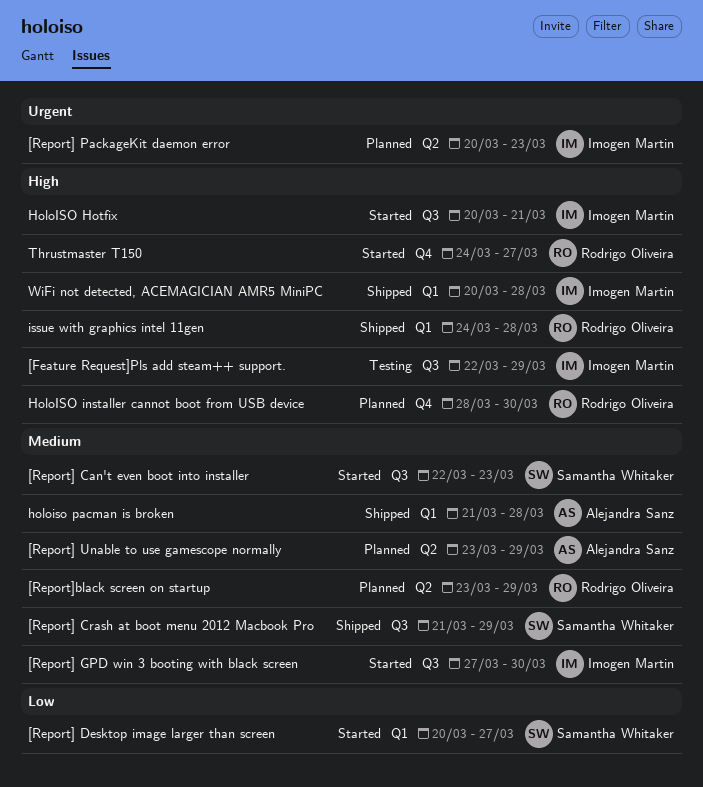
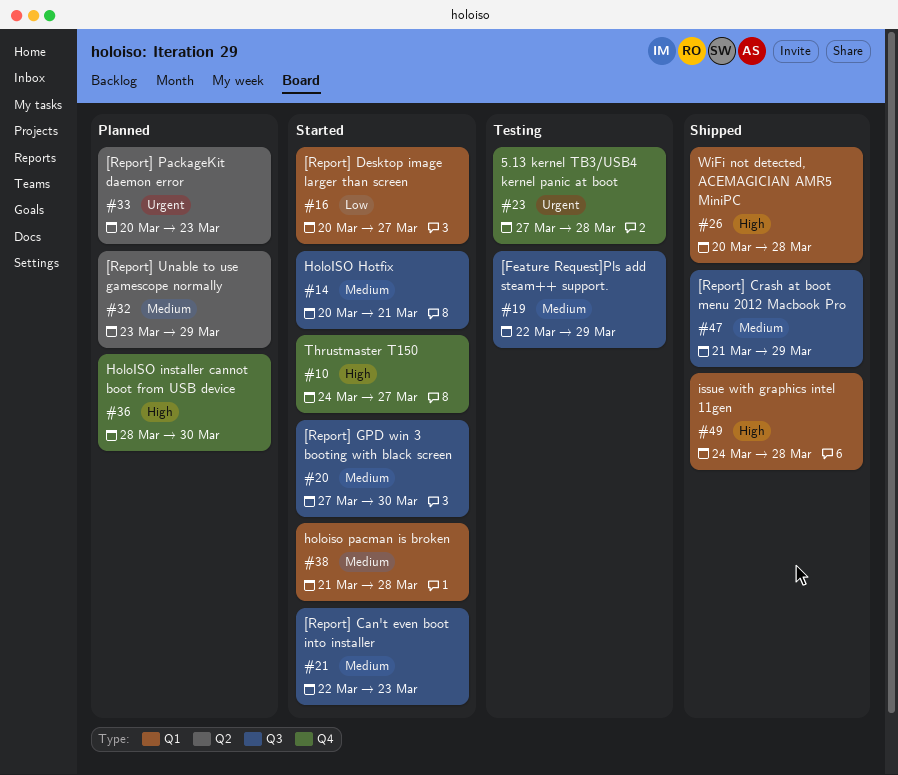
5.13 kernel TB3/USB4 kernel panic at boot: none -> present
[Feature Request]Pls add steam++ support., priority: High -> Medium
[Report]black screen on startup: present -> none
HoloISO Hotfix, priority: High -> Medium
holoiso pacman is broken, status: Shipped -> Started

